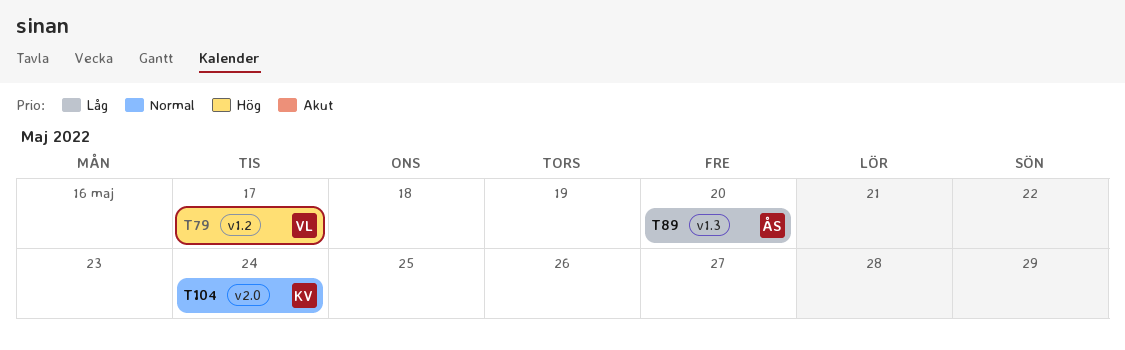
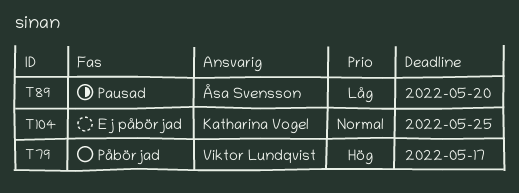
T104, due: May 24 -> May 25

